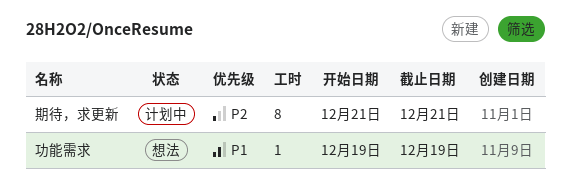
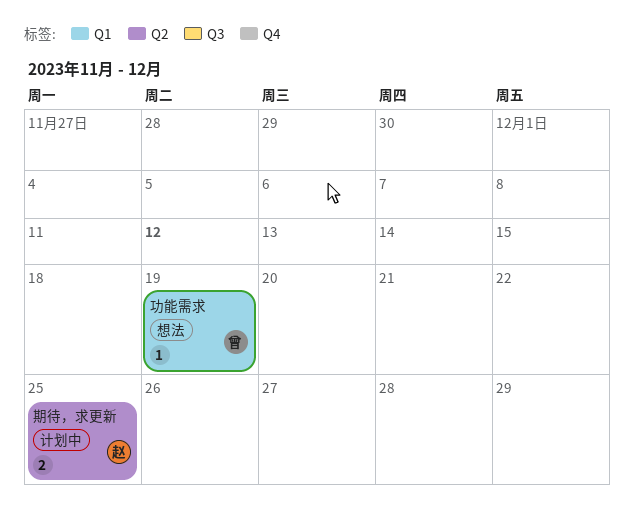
期待，求更新, estimate: 8 -> 2
期待，求更新, due: Dec 21 -> Dec 25

